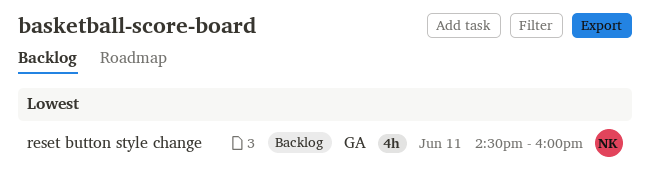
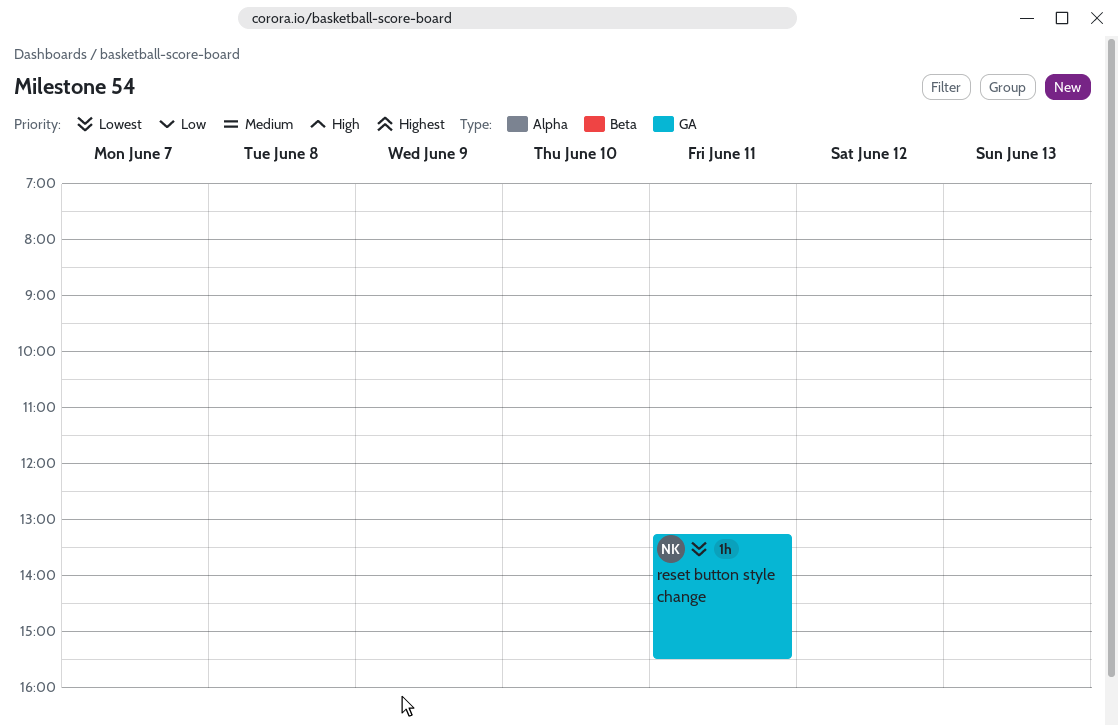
reset button style change, estimate: 4h -> 1h
reset button style change, begins: 14:30 -> 13:15
reset button style change, ends: 16:00 -> 15:30

